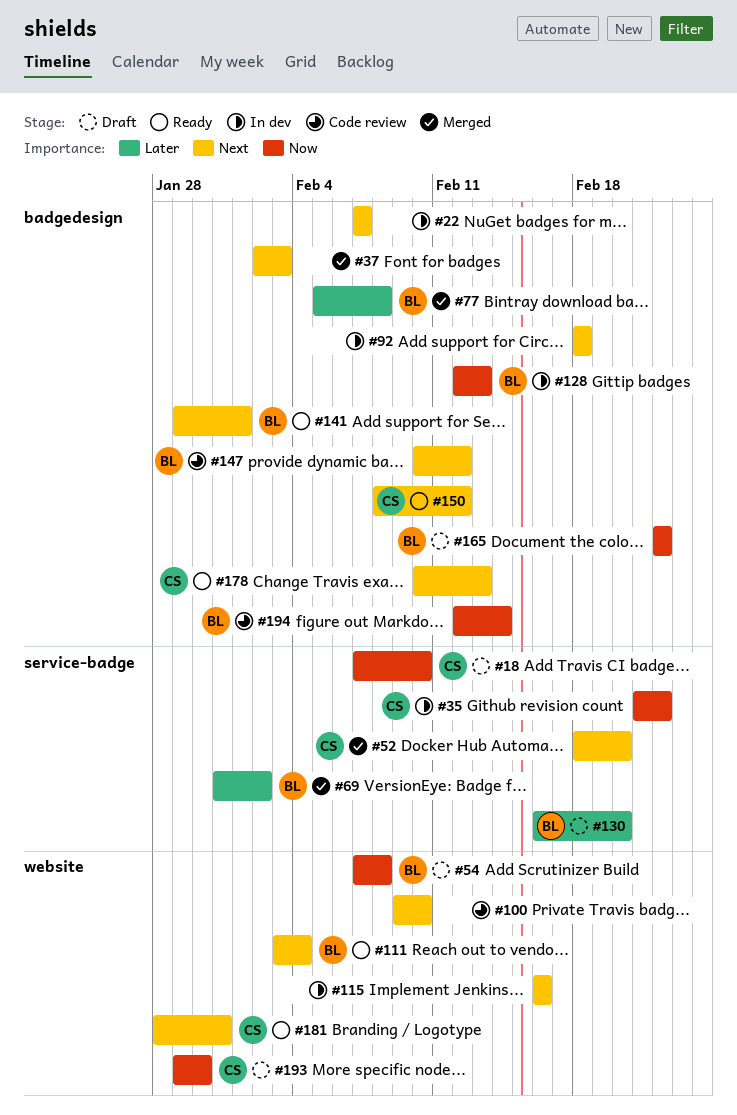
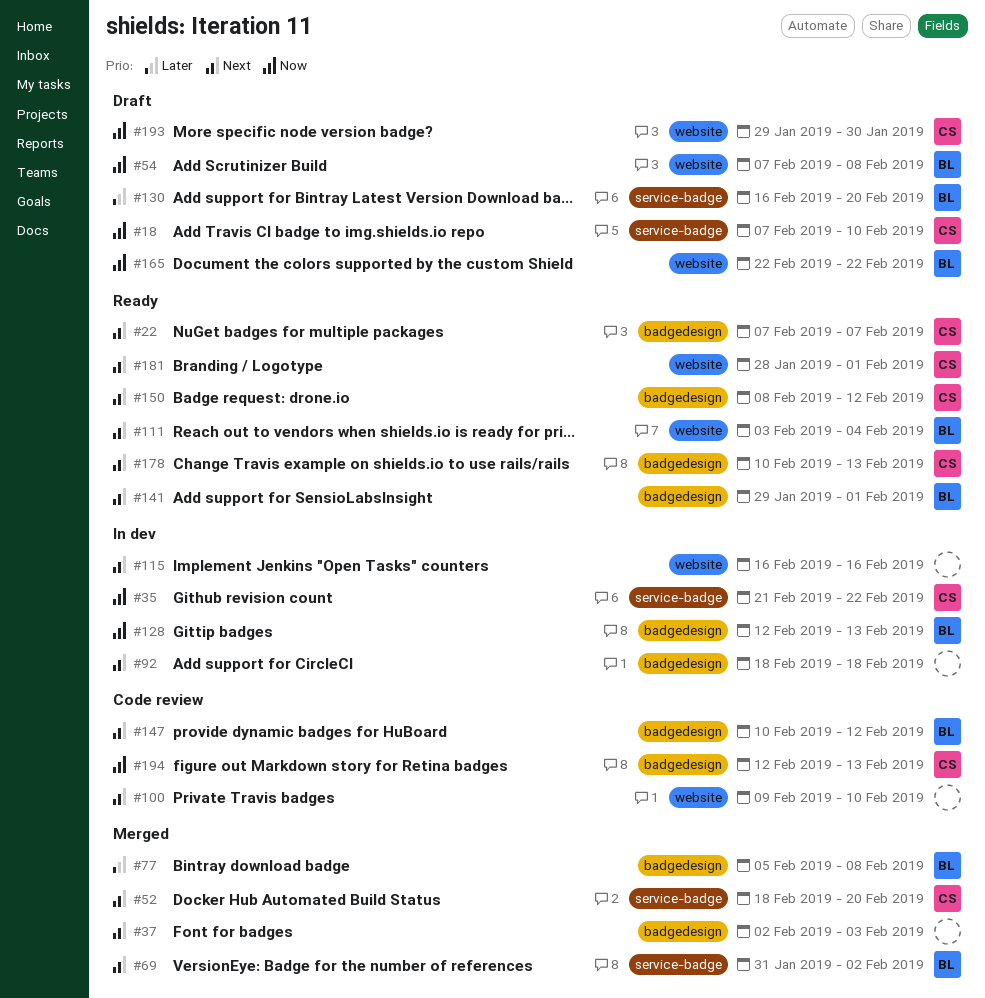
#22, status: In dev -> Ready
#22, owner: none -> CS
#69, priority: Later -> Next
#165, label: badgedesign -> website
#181, due: Jan 31 -> Feb 1
#194, owner: BL -> CS
#194, due: Feb 14 -> Feb 13

